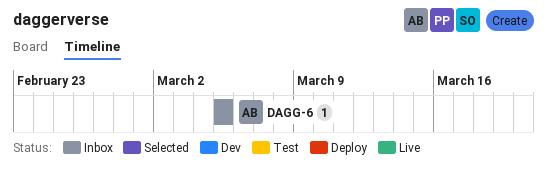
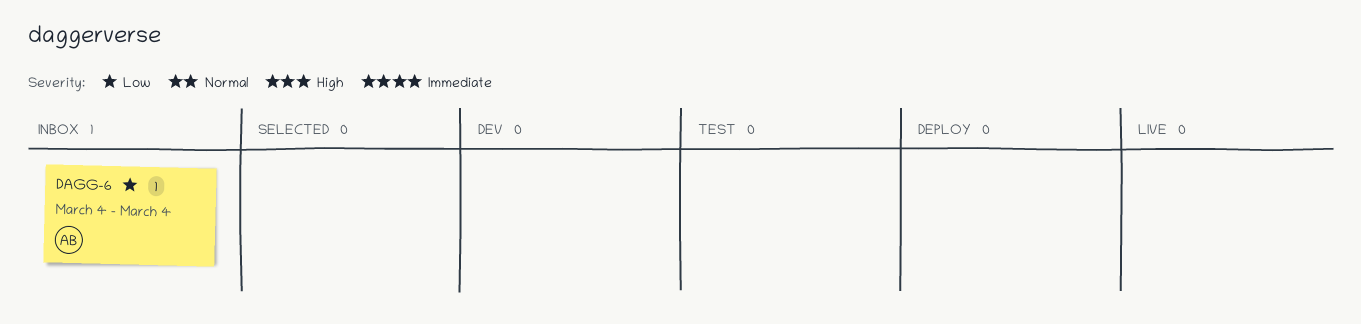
DAGG-6, start: Mar 5 -> Mar 4
DAGG-6, due: Mar 5 -> Mar 4

